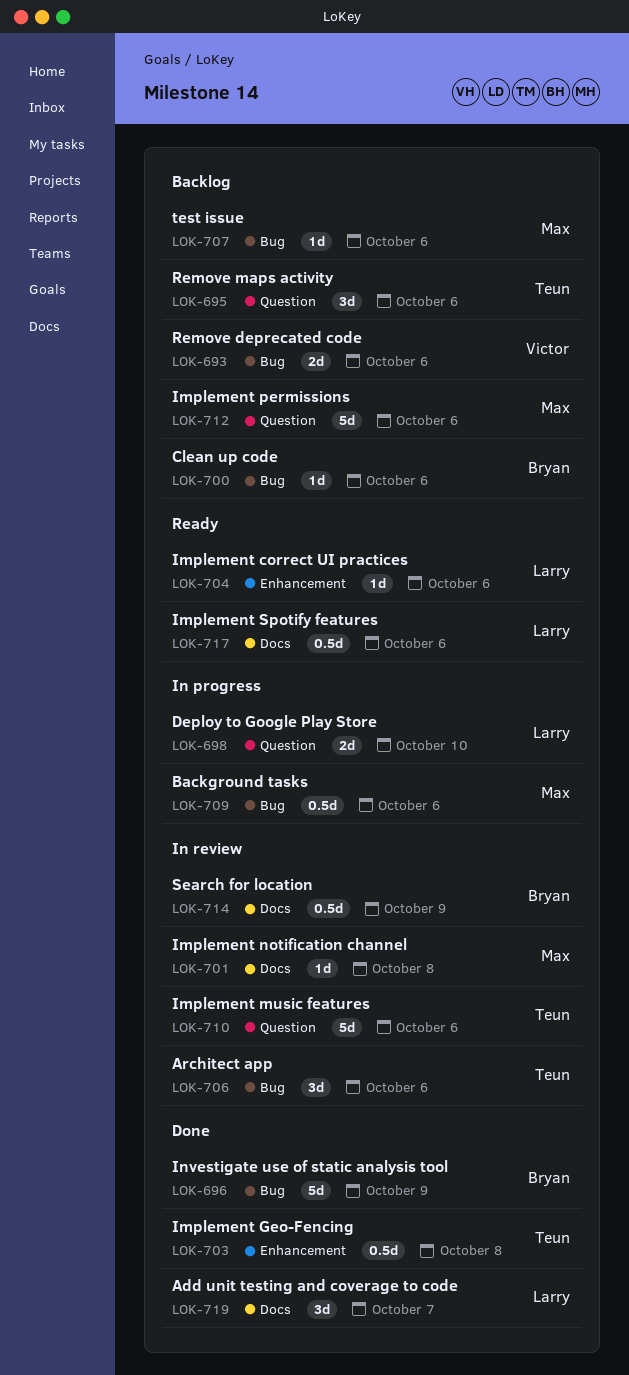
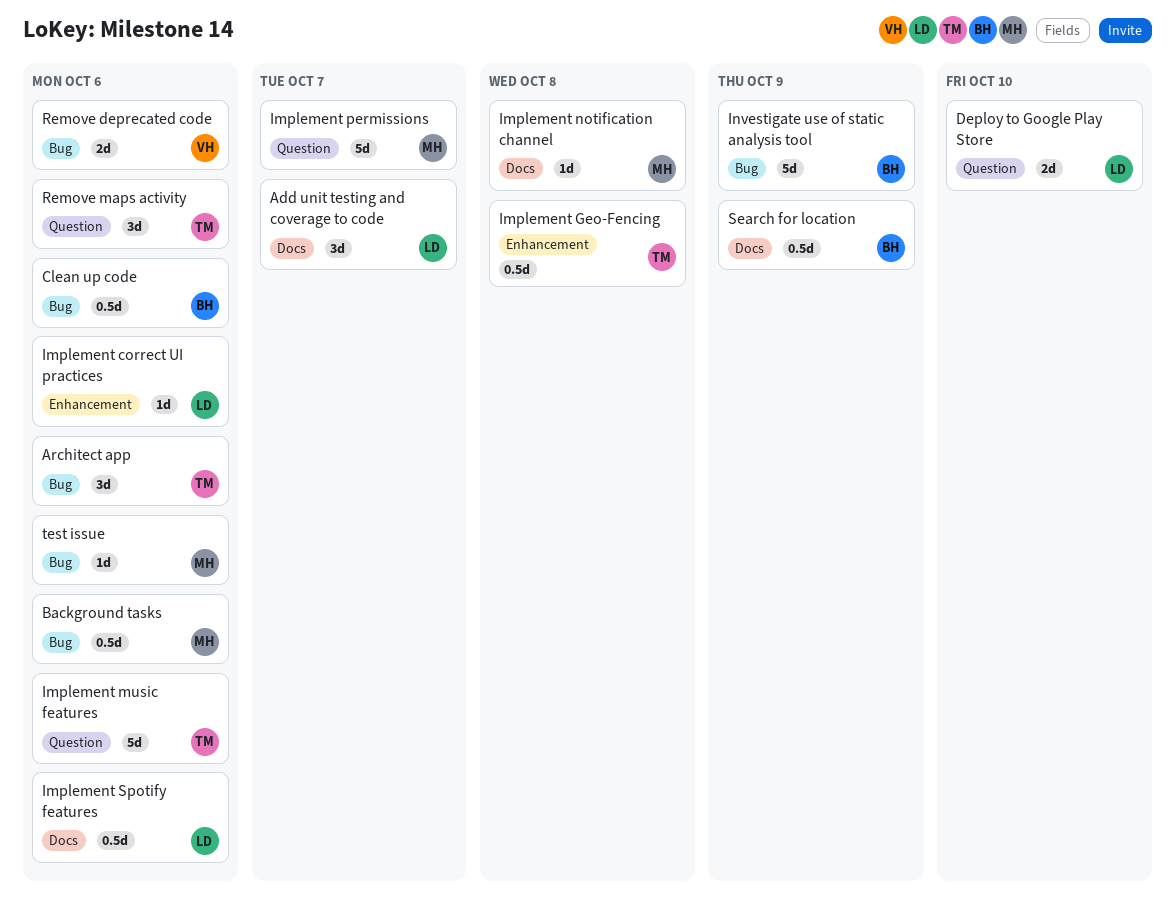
Clean up code, estimate: 1d -> 0.5d
Implement permissions, due: Oct 6 -> Oct 7

